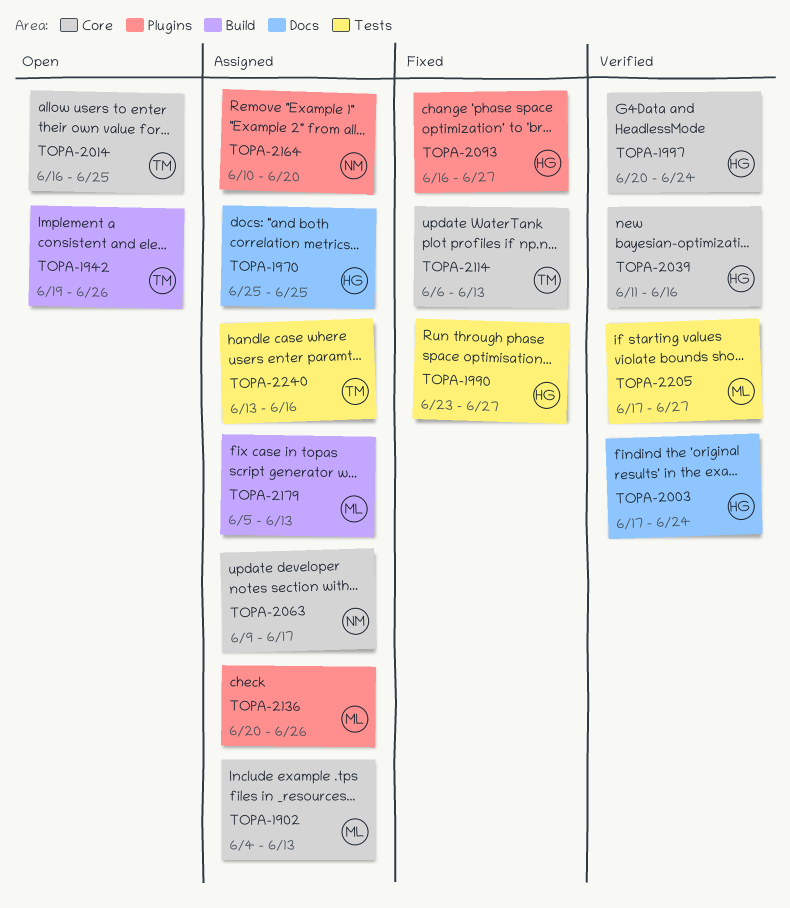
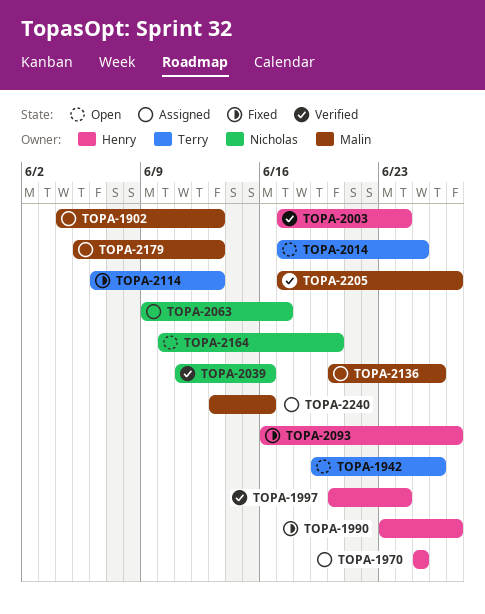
TOPA-2014, start: Jun 16 -> Jun 17
TOPA-2039, owner: Henry -> Nicholas
TOPA-2164, status: Assigned -> Open
TOPA-2240, owner: Terry -> Malin

